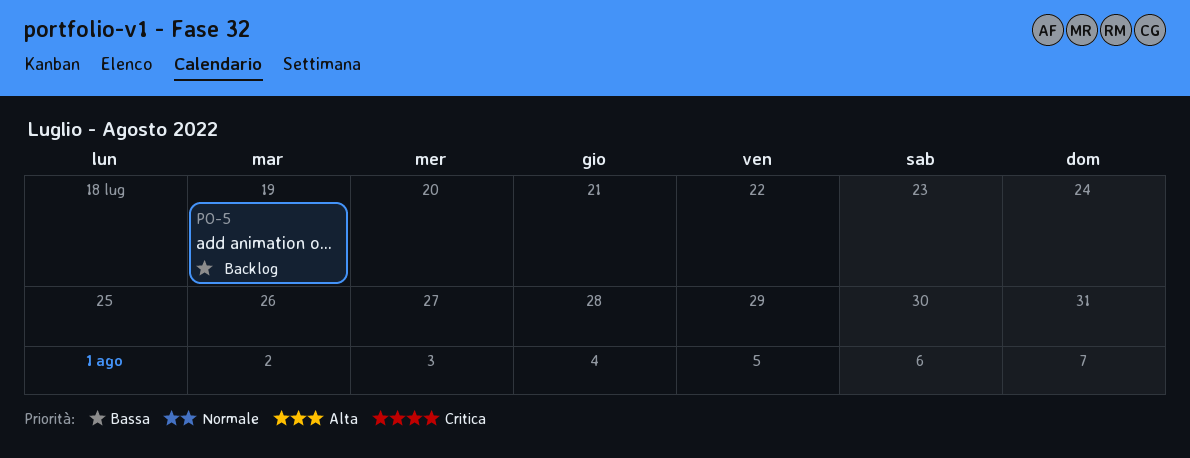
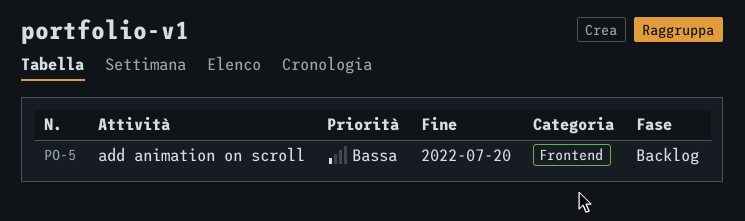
PO-5, due: Jul 19 -> Jul 20

